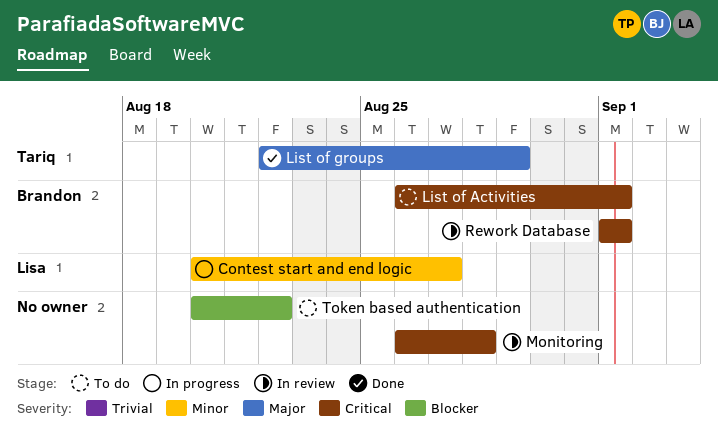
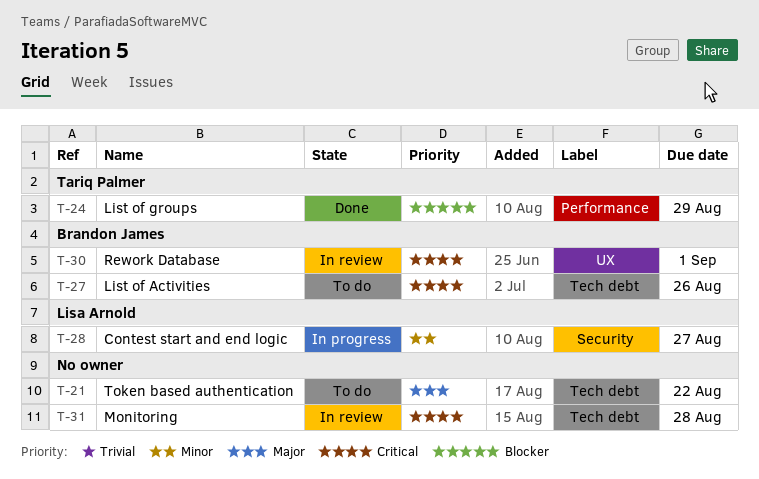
List of Activities, due: Sep 1 -> Aug 26
List of groups, priority: Major -> Blocker
Token based authentication, priority: Blocker -> Major

